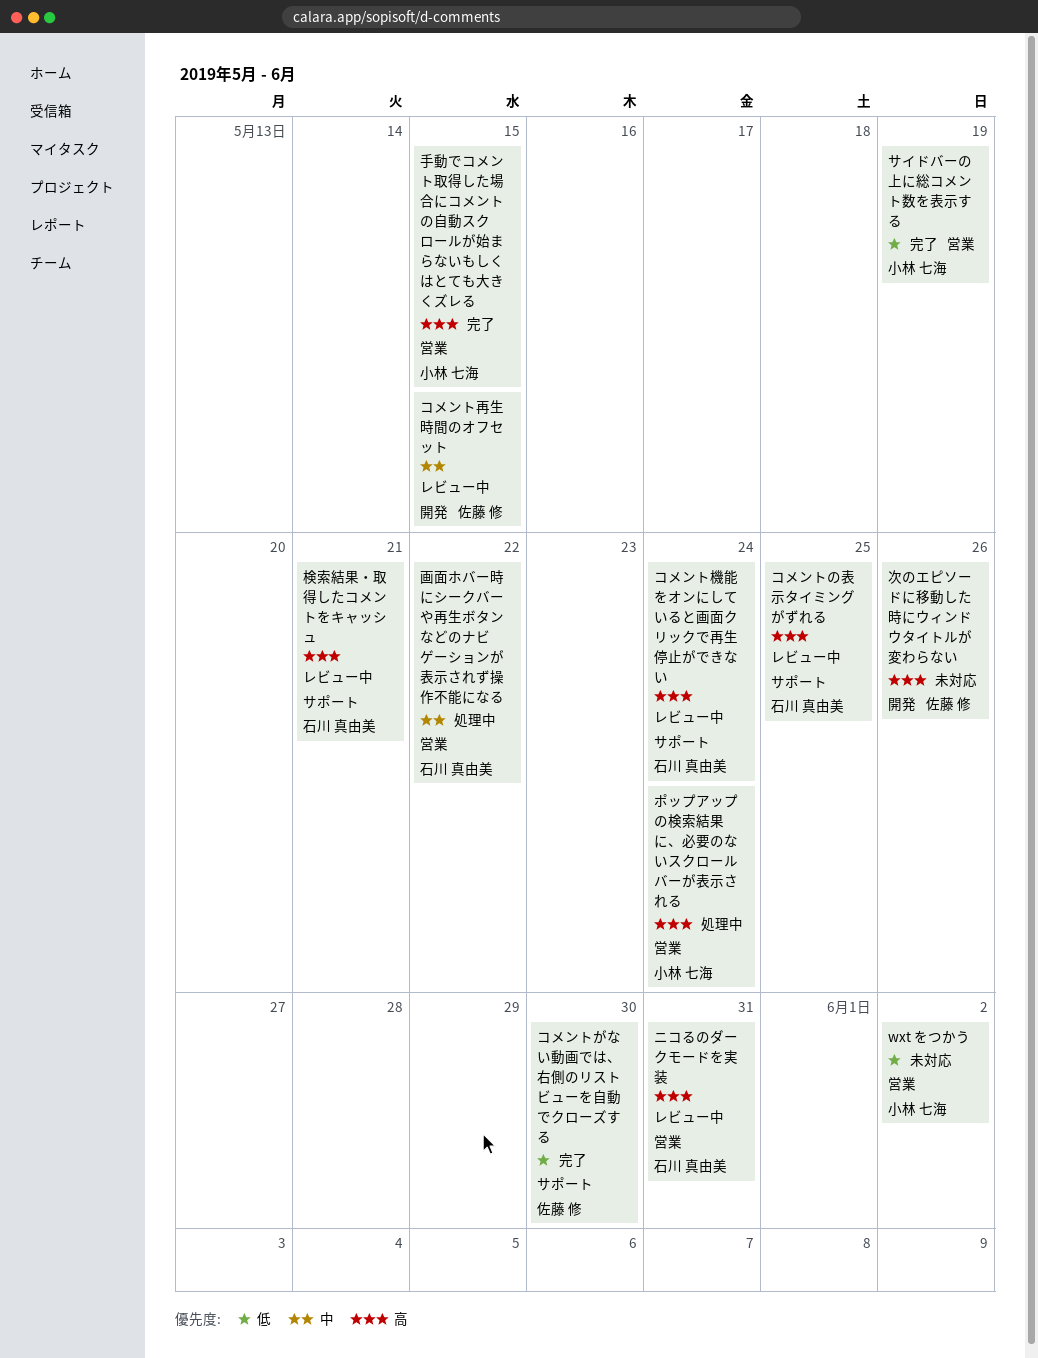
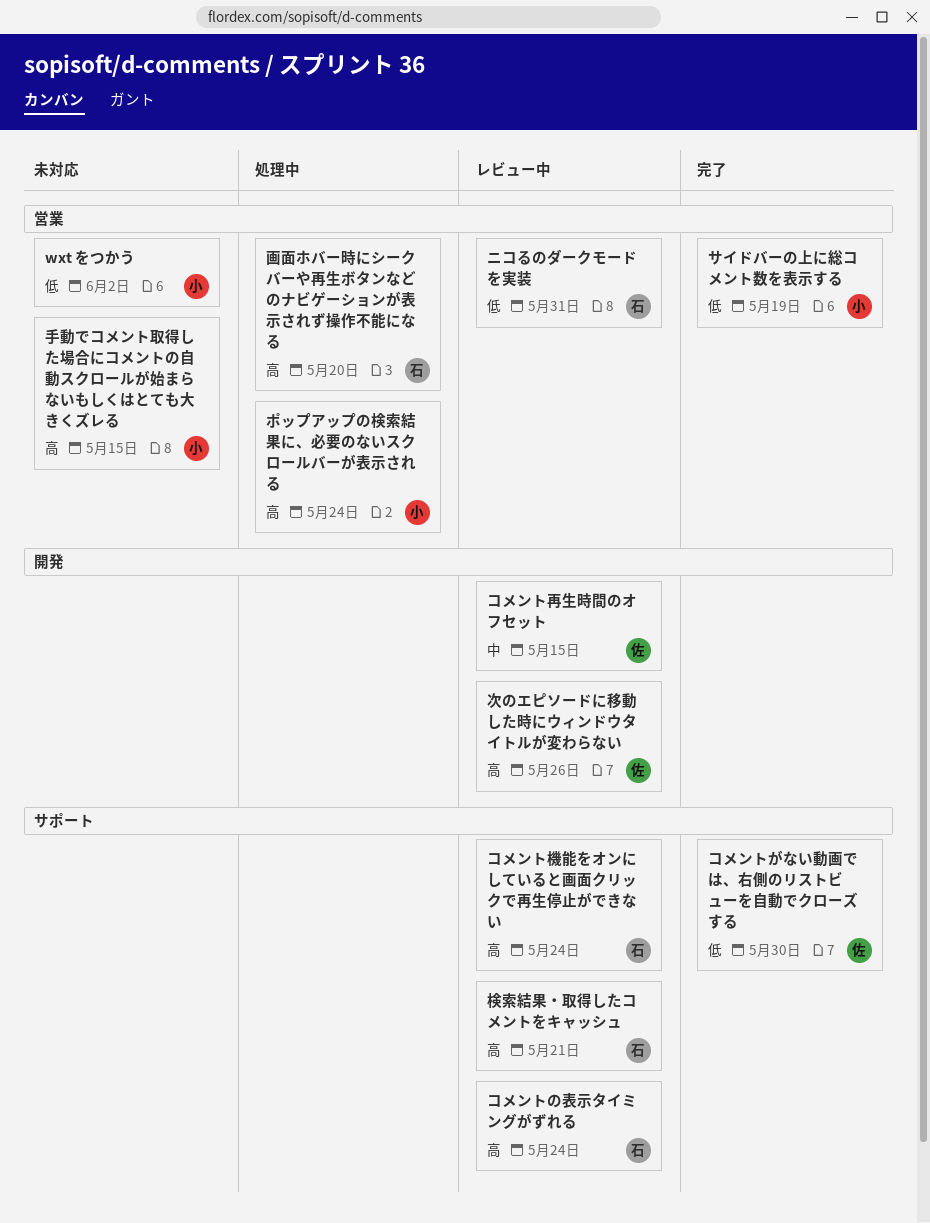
コメントの表示タイミングがずれる, due: May 25 -> May 24
ニコるのダークモードを実装, priority: 高 -> 低
手動でコメント取得した場合にコメントの自動スクロールが始まらないもしくはとても大きくズレる, status: 完了 -> 未対応
次のエピソードに移動した時にウィンドウタイトルが変わらない, status: 未対応 -> レビュー中
画面ホバー時にシークバーや再生ボタンなどのナビゲーションが表示されず操作不能になる, priority: 中 -> 高
画面ホバー時にシークバーや再生ボタンなどのナビゲーションが表示されず操作不能になる, due: May 22 -> May 20

